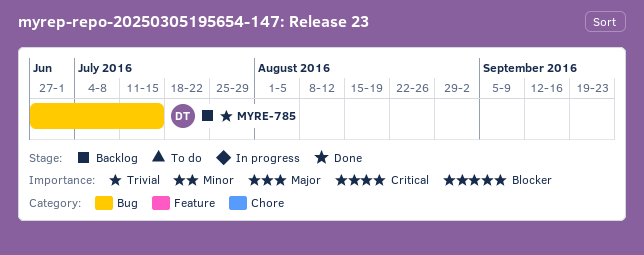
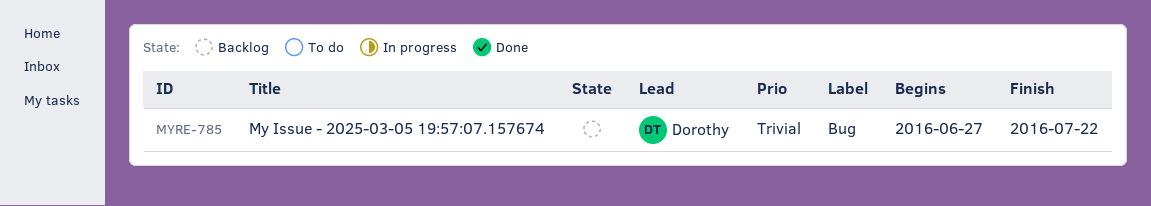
MYRE-785, due: Jul 15 -> Jul 22

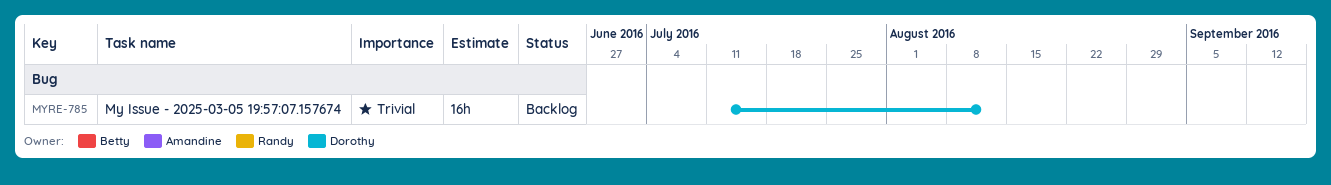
MYRE-785, start: Jun 27 -> Jul 11
MYRE-785, due: Jul 22 -> Aug 12

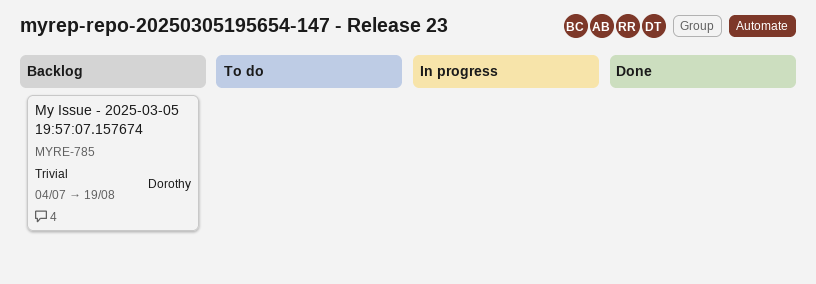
MYRE-785, start: Jul 11 -> Jul 4
MYRE-785, due: Aug 12 -> Aug 19

